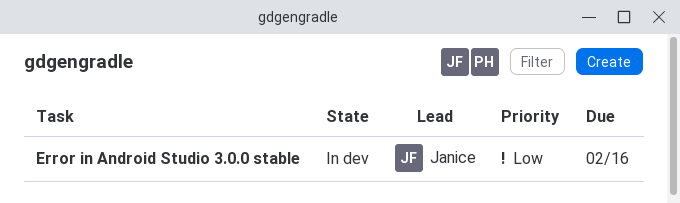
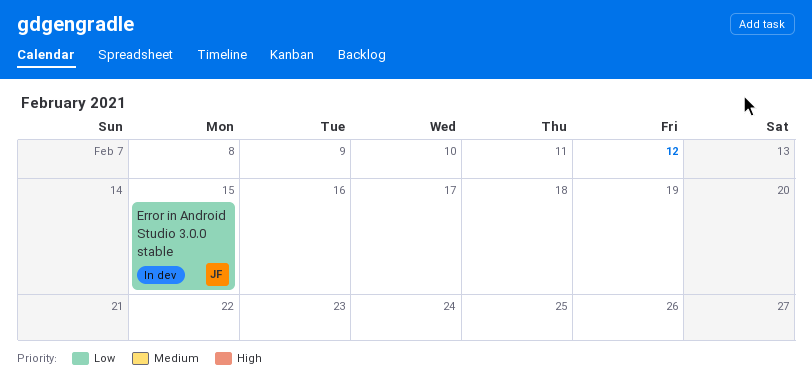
Error in Android Studio 3.0.0 stable, due: Feb 16 -> Feb 15

